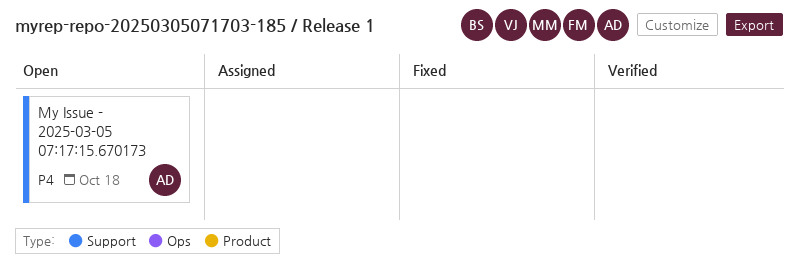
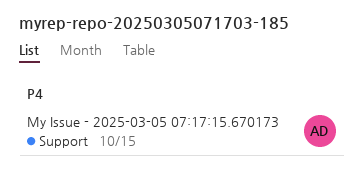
My Issue - 2025-03-05 07:17:15.670173, due: Oct 18 -> Oct 15

